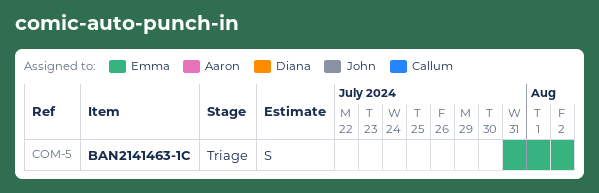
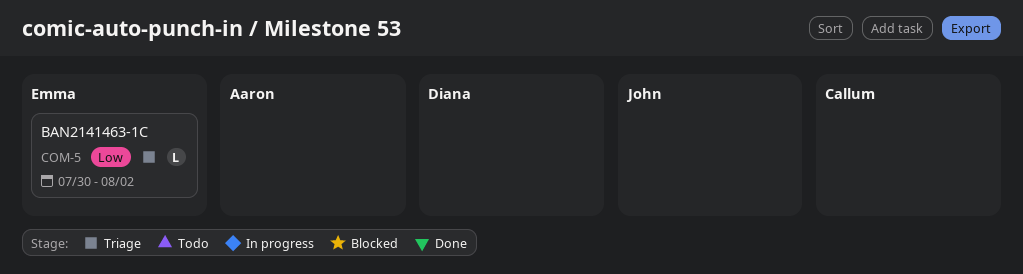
COM-5, estimate: S -> L
COM-5, start: Jul 31 -> Jul 30

